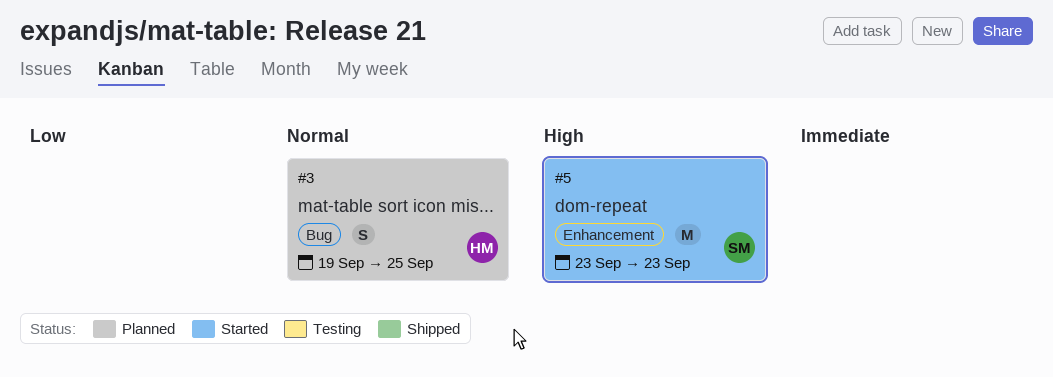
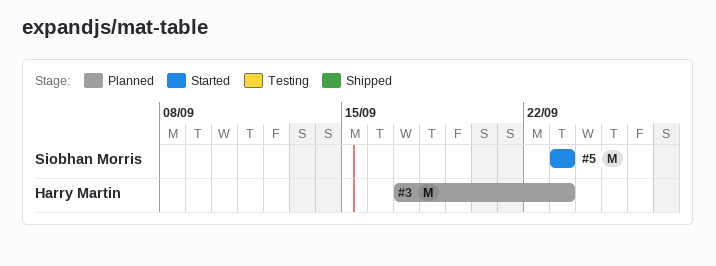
#3, estimate: S -> M
#3, start: Sep 19 -> Sep 17
#3, due: Sep 25 -> Sep 23

